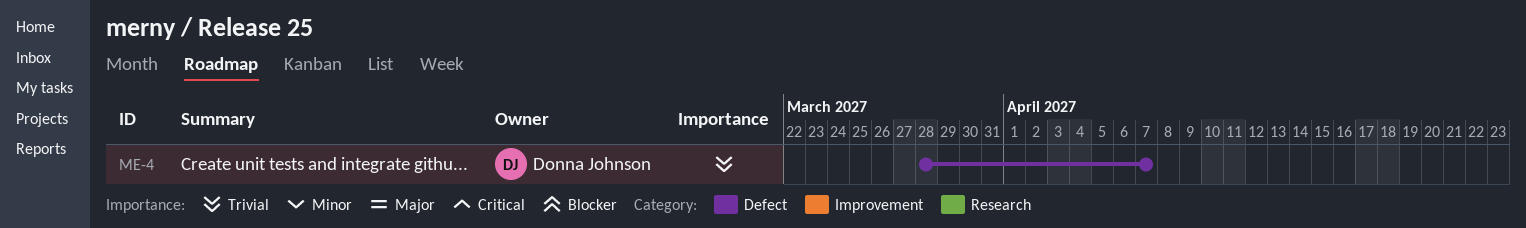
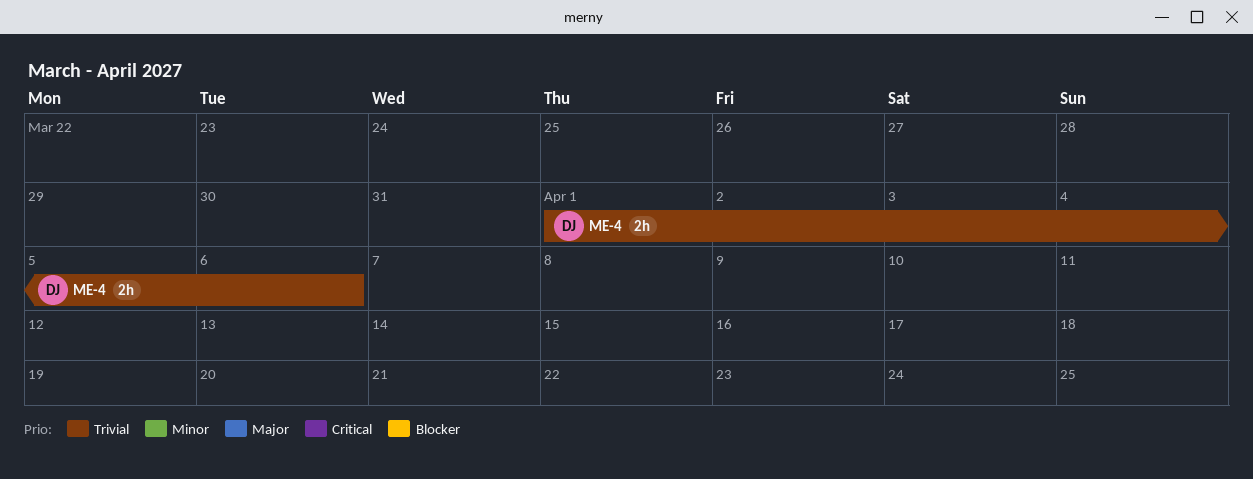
ME-4, start: Mar 28 -> Apr 1
ME-4, due: Apr 7 -> Apr 6

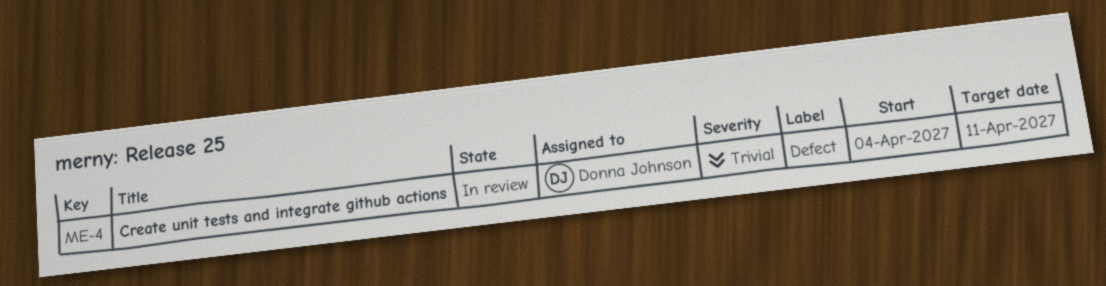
ME-4, start: Apr 1 -> Apr 4
ME-4, due: Apr 6 -> Apr 11

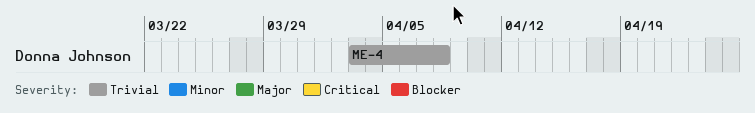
ME-4, start: Apr 4 -> Apr 3
ME-4, due: Apr 11 -> Apr 8

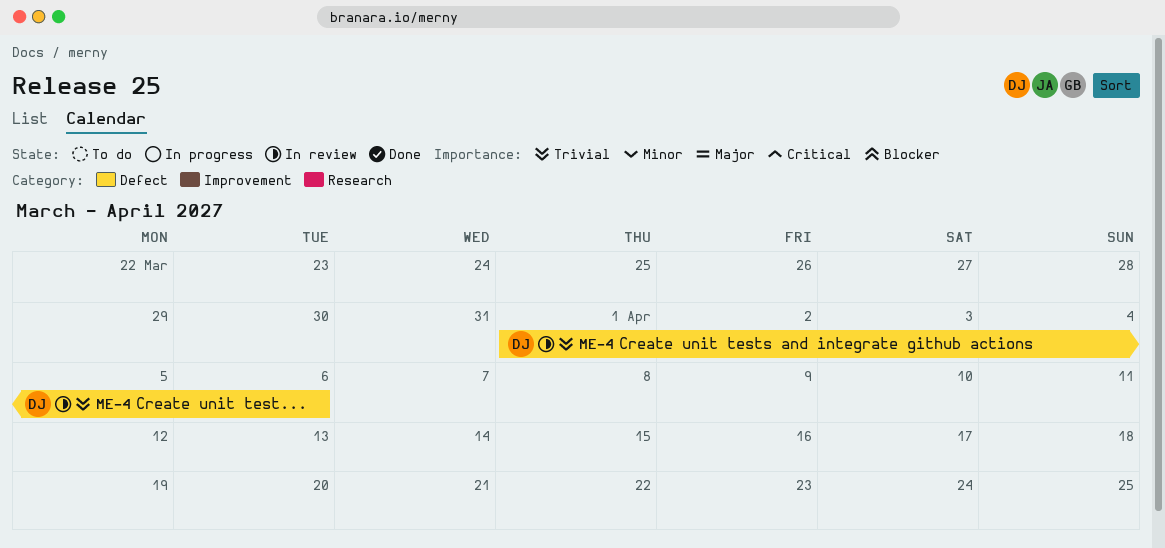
ME-4, start: Apr 3 -> Apr 1
ME-4, due: Apr 8 -> Apr 6

